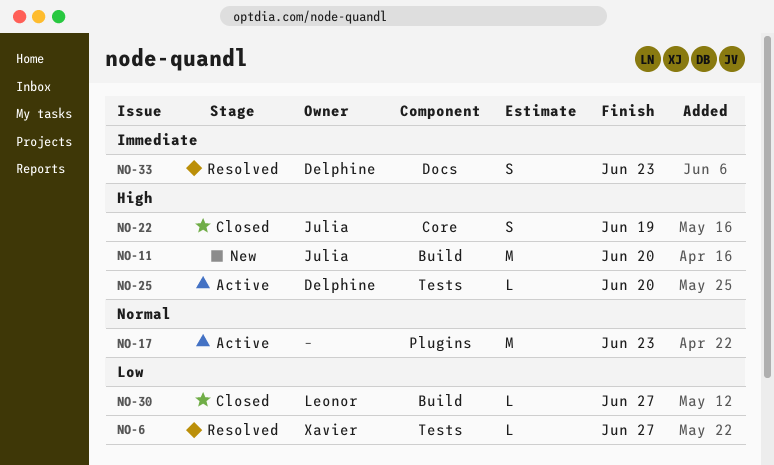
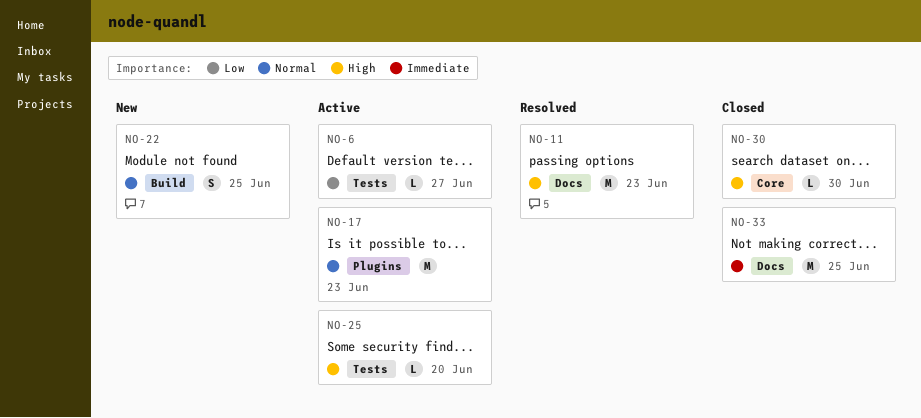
NO-6, status: Resolved -> Active
NO-11, status: New -> Resolved
NO-11, label: Build -> Docs
NO-11, due: Jun 20 -> Jun 23
NO-22, status: Closed -> New
NO-22, priority: High -> Normal
NO-22, label: Core -> Build
NO-22, due: Jun 19 -> Jun 25
NO-30, priority: Low -> High
NO-30, label: Build -> Core
NO-30, due: Jun 27 -> Jun 30
NO-33, status: Resolved -> Closed
NO-33, estimate: S -> M
NO-33, due: Jun 23 -> Jun 25

